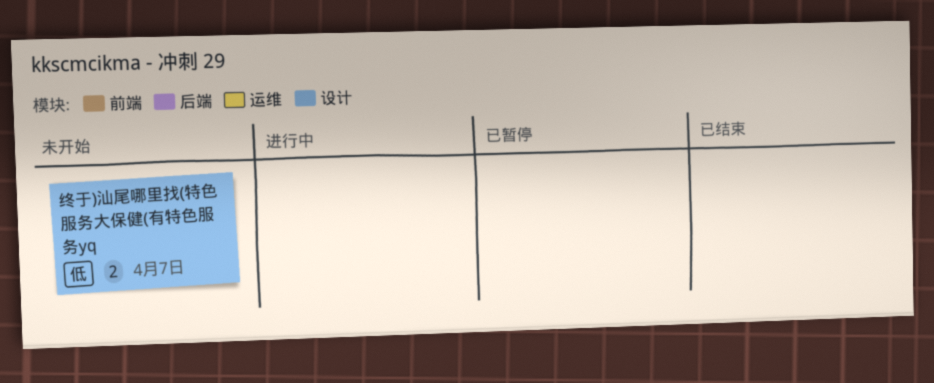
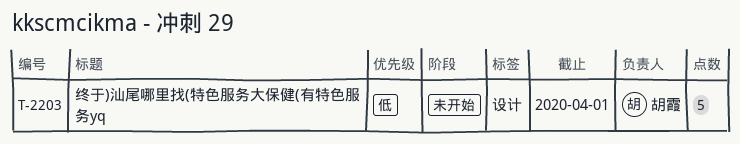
终于)汕尾哪里找(特色服务大保健(有特色服务yq, estimate: 2 -> 5
终于)汕尾哪里找(特色服务大保健(有特色服务yq, due: Apr 7 -> Apr 1

